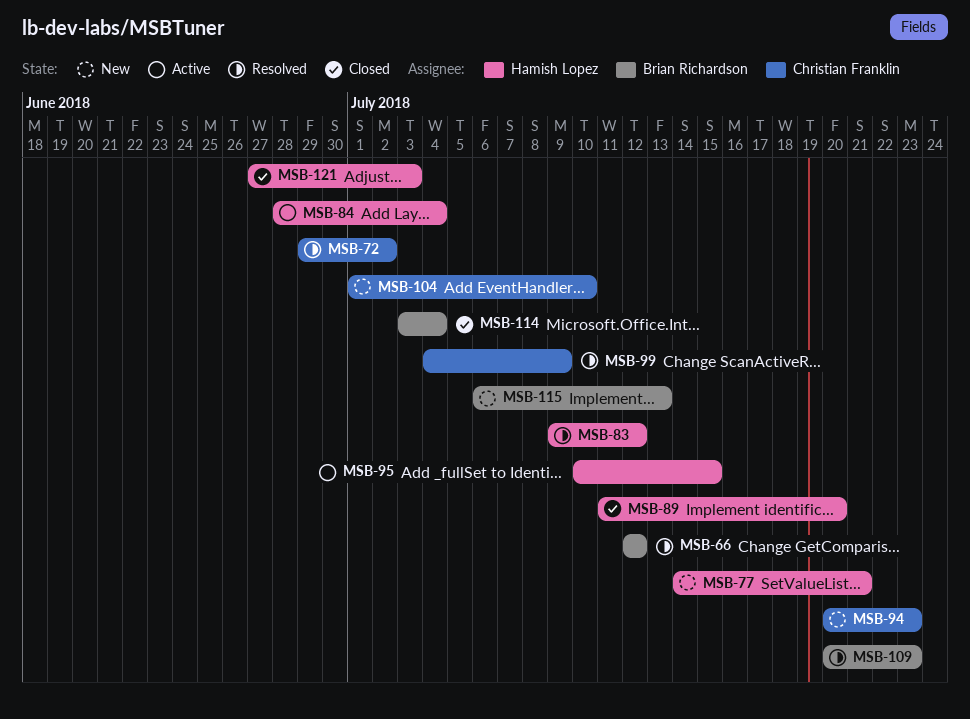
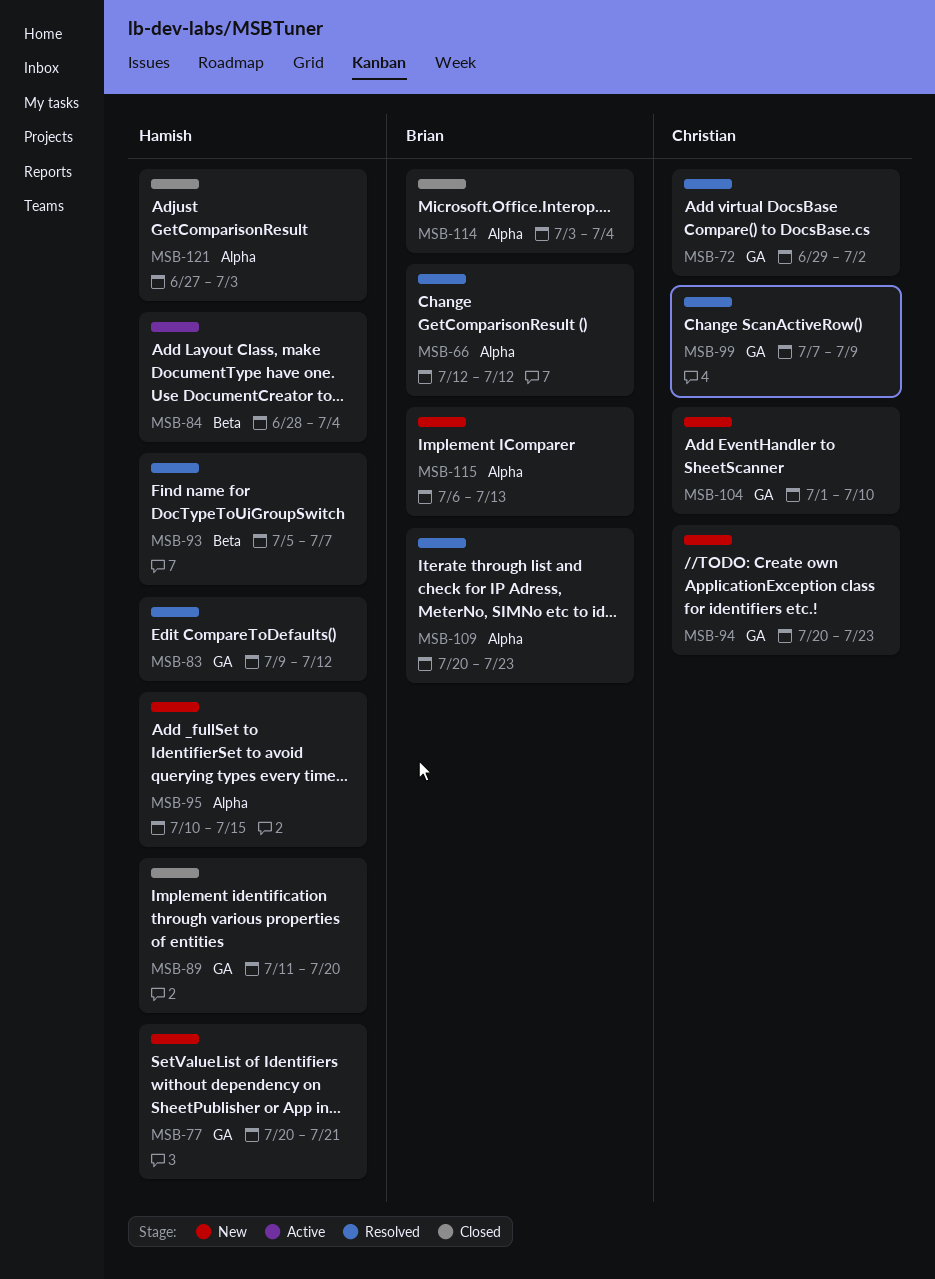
MSB-77, start: Jul 14 -> Jul 20
MSB-93: none -> present
MSB-95, status: Active -> New
MSB-99, start: Jul 4 -> Jul 7

